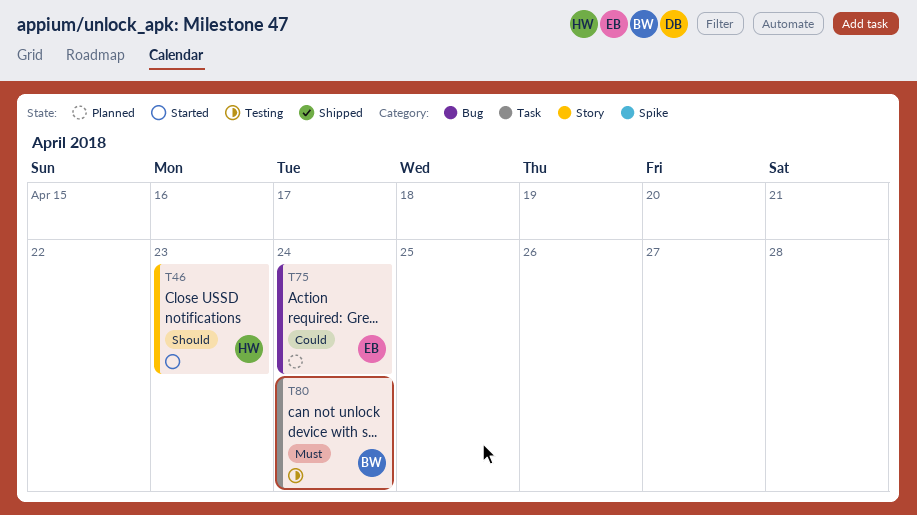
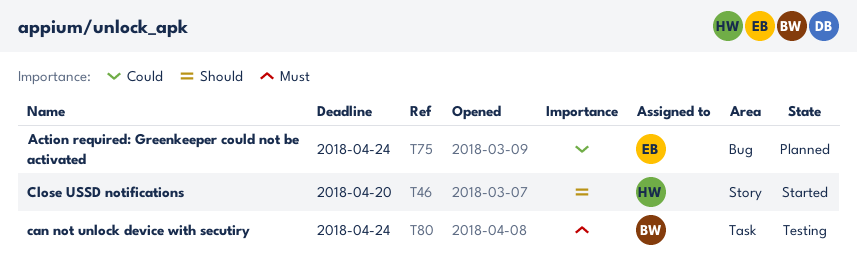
T46, due: Apr 23 -> Apr 20

